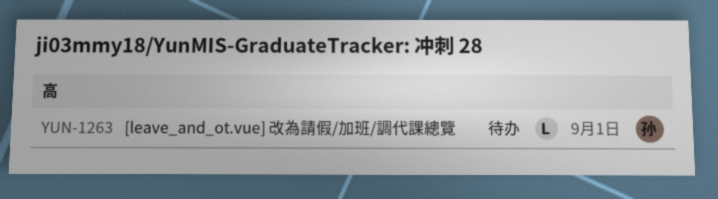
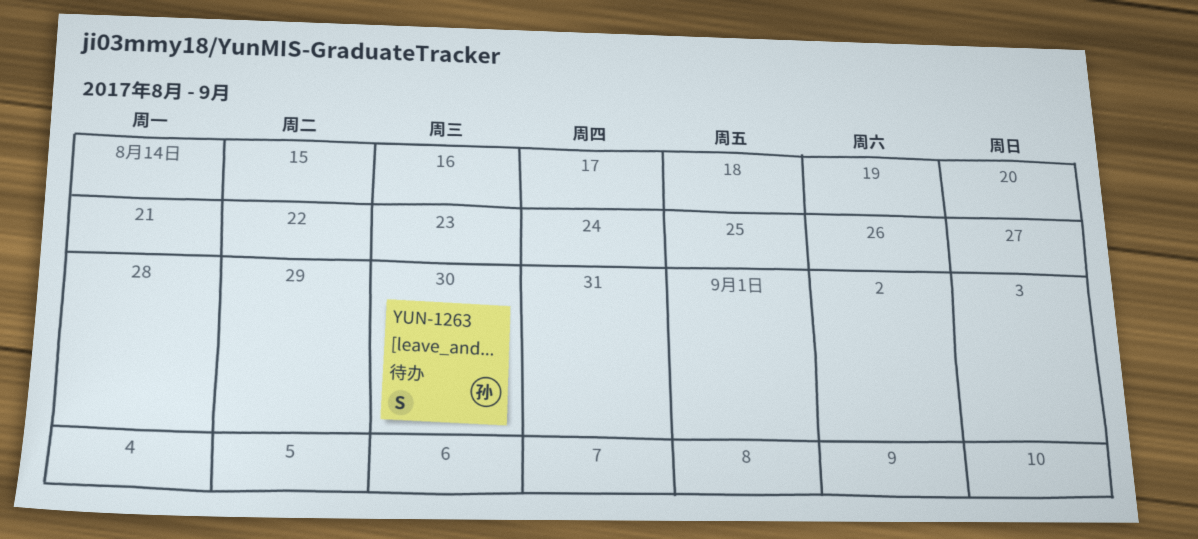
YUN-1263, estimate: L -> S
YUN-1263, due: Sep 1 -> Aug 30

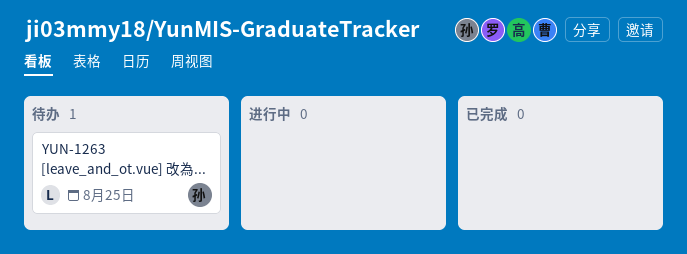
YUN-1263, estimate: S -> L
YUN-1263, due: Aug 30 -> Aug 25

